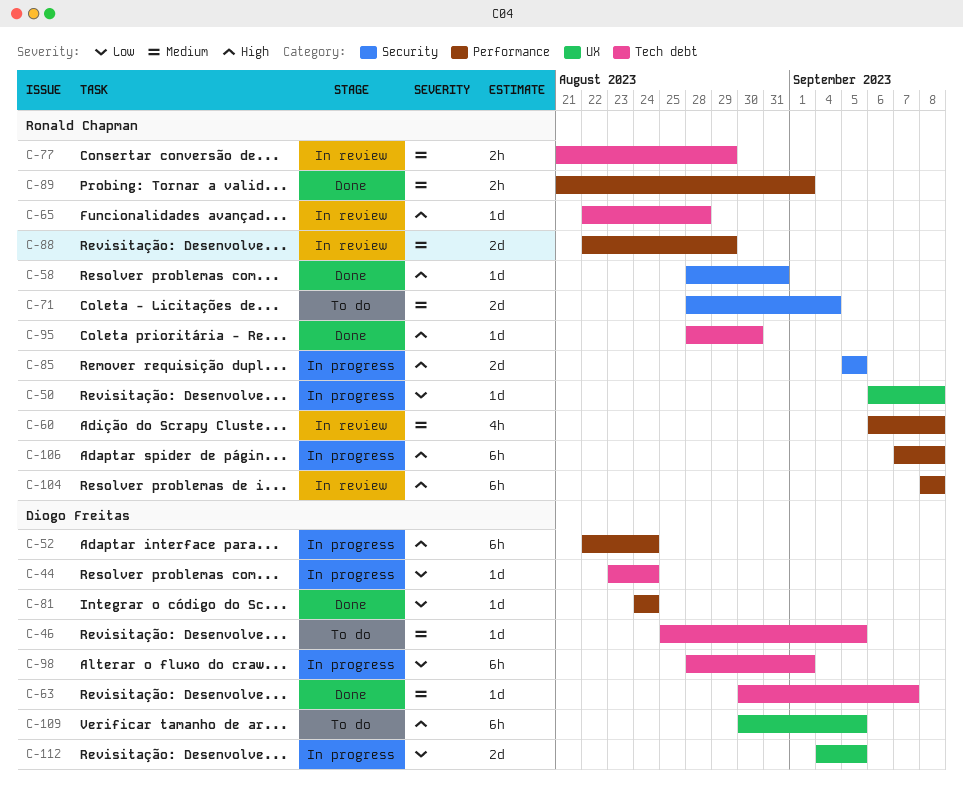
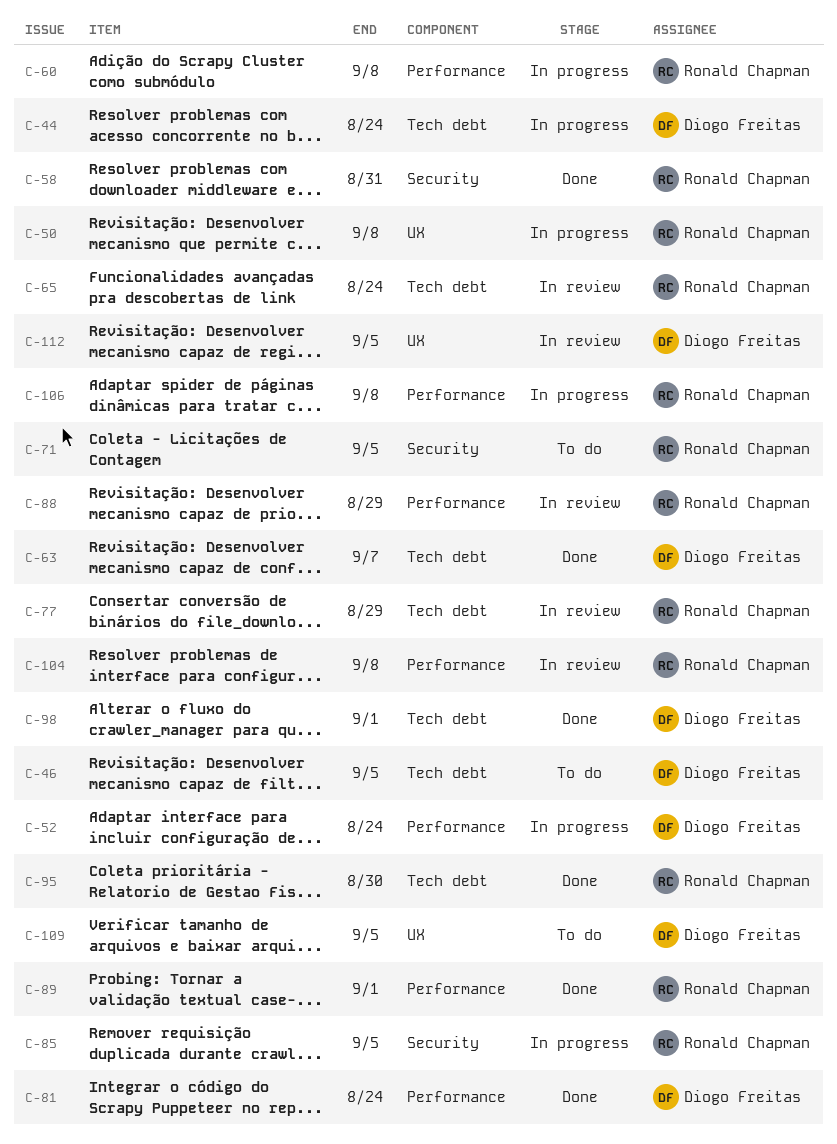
C-60, status: In review -> In progress
C-65, due: Aug 28 -> Aug 24
C-71, due: Sep 4 -> Sep 5
C-98, status: In progress -> Done
C-112, status: In progress -> In review

